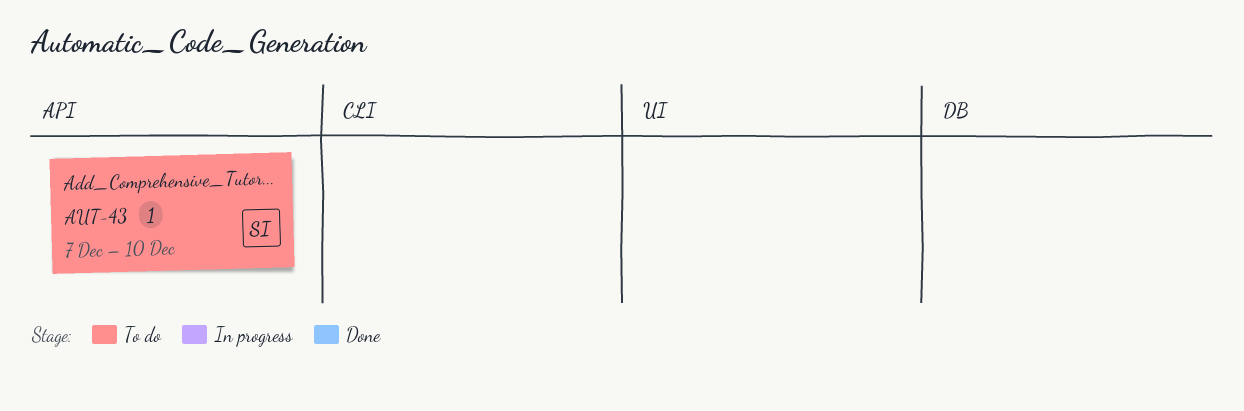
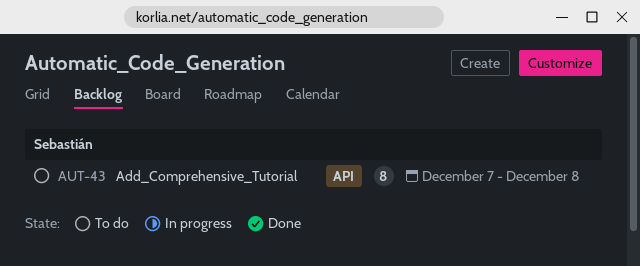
AUT-43, estimate: 1 -> 8
AUT-43, due: Dec 10 -> Dec 8

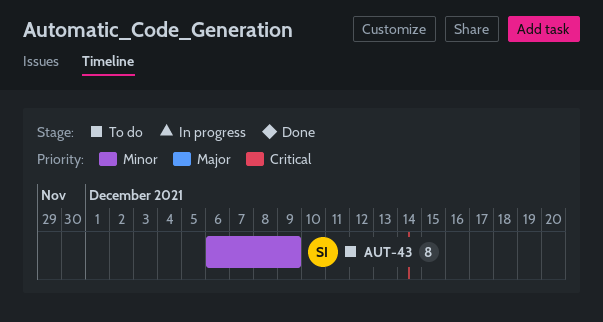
AUT-43, start: Dec 7 -> Dec 6
AUT-43, due: Dec 8 -> Dec 9

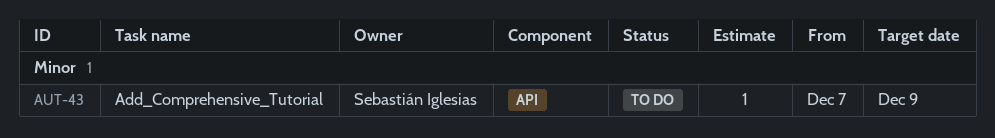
AUT-43, estimate: 8 -> 1
AUT-43, start: Dec 6 -> Dec 7

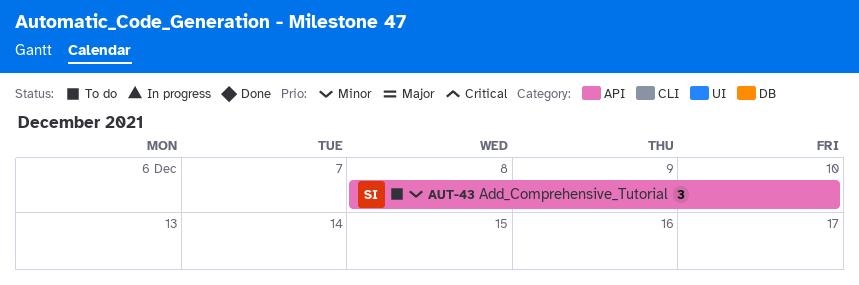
AUT-43, estimate: 1 -> 3
AUT-43, start: Dec 7 -> Dec 8
AUT-43, due: Dec 9 -> Dec 10

